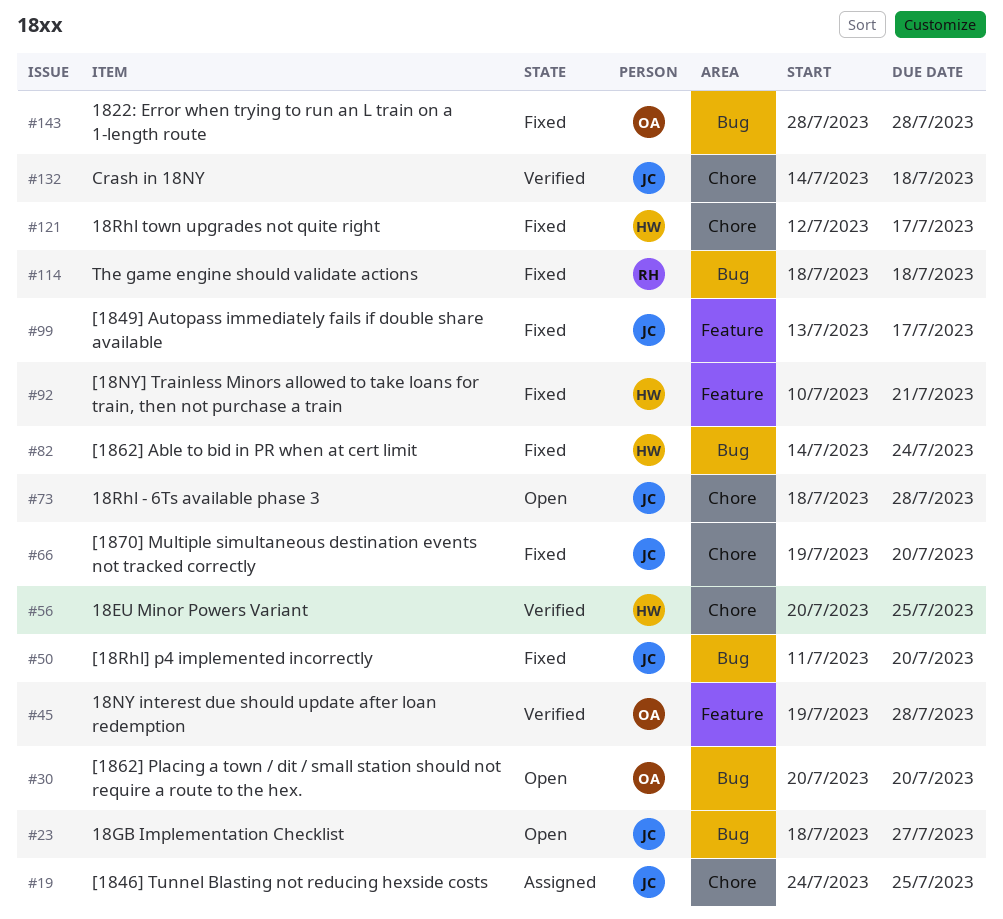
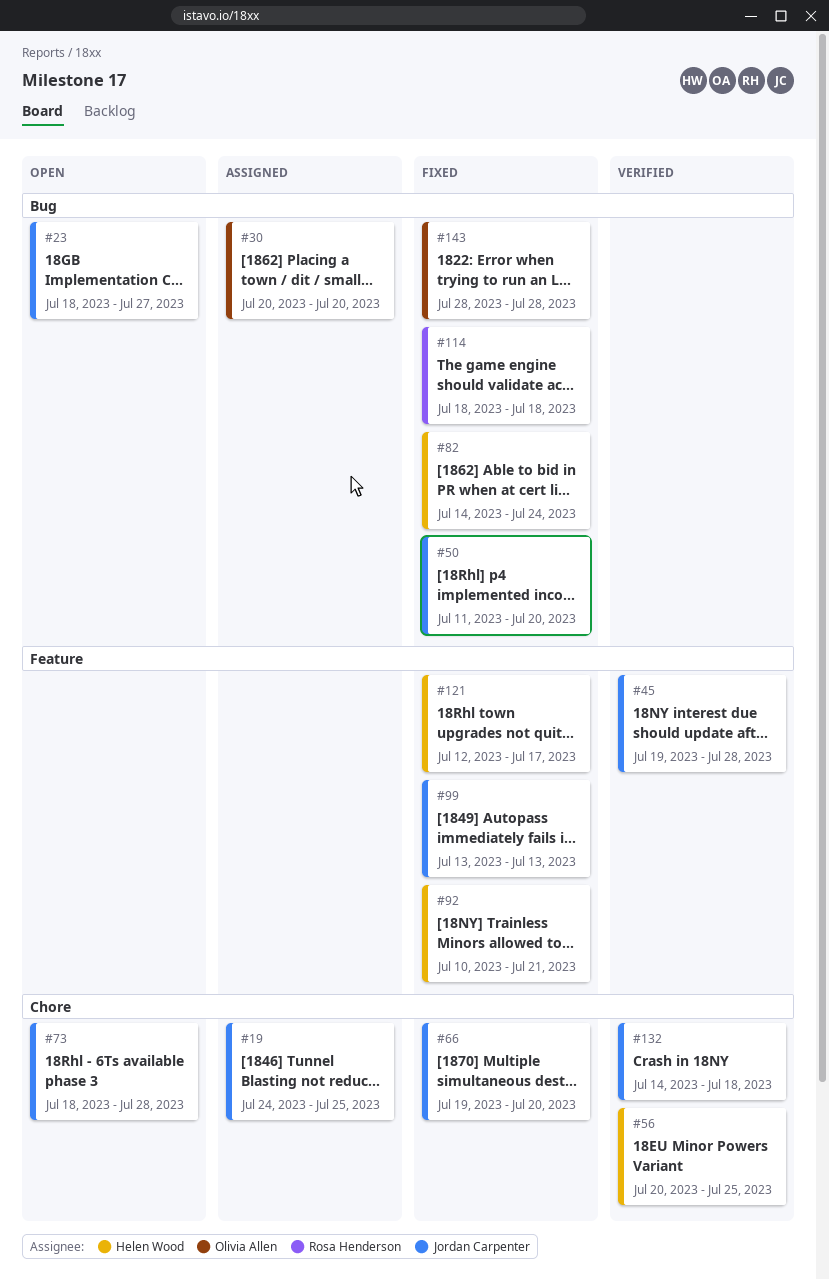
#30, status: Open -> Assigned
#45, owner: Olivia Allen -> Jordan Carpenter
#99, due: Jul 17 -> Jul 13
#121, label: Chore -> Feature

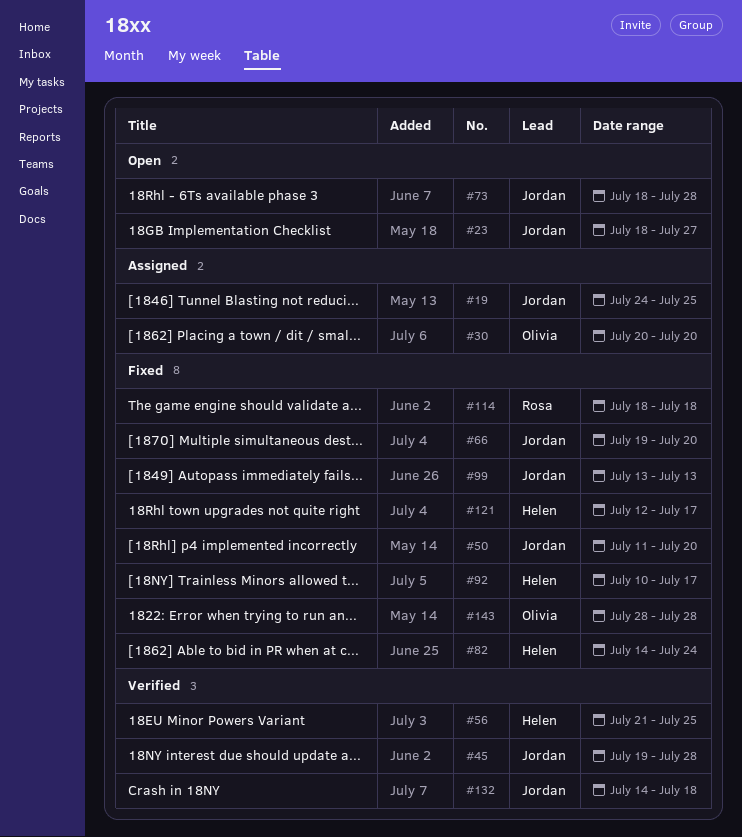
#56, start: Jul 20 -> Jul 21
#92, due: Jul 21 -> Jul 17

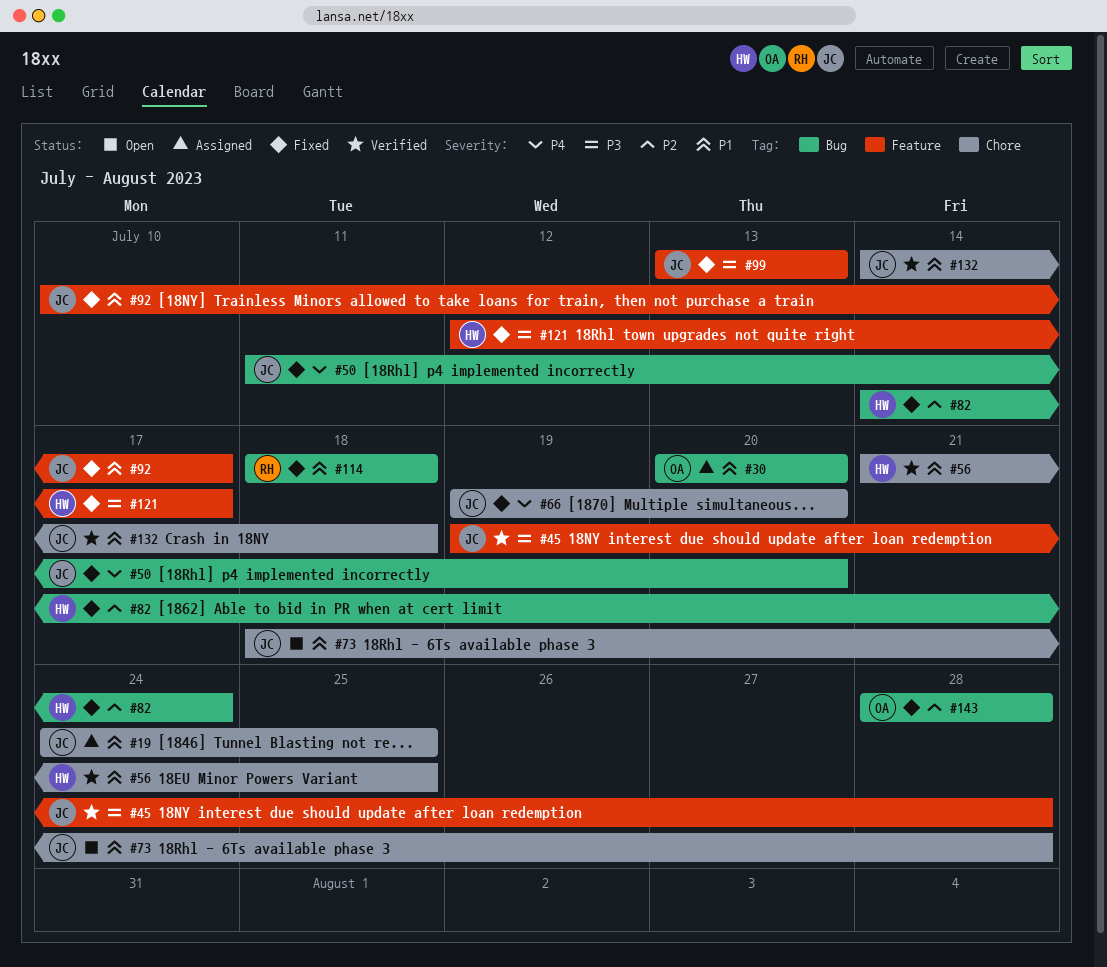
#23: present -> none
#92, owner: Helen -> Jordan

